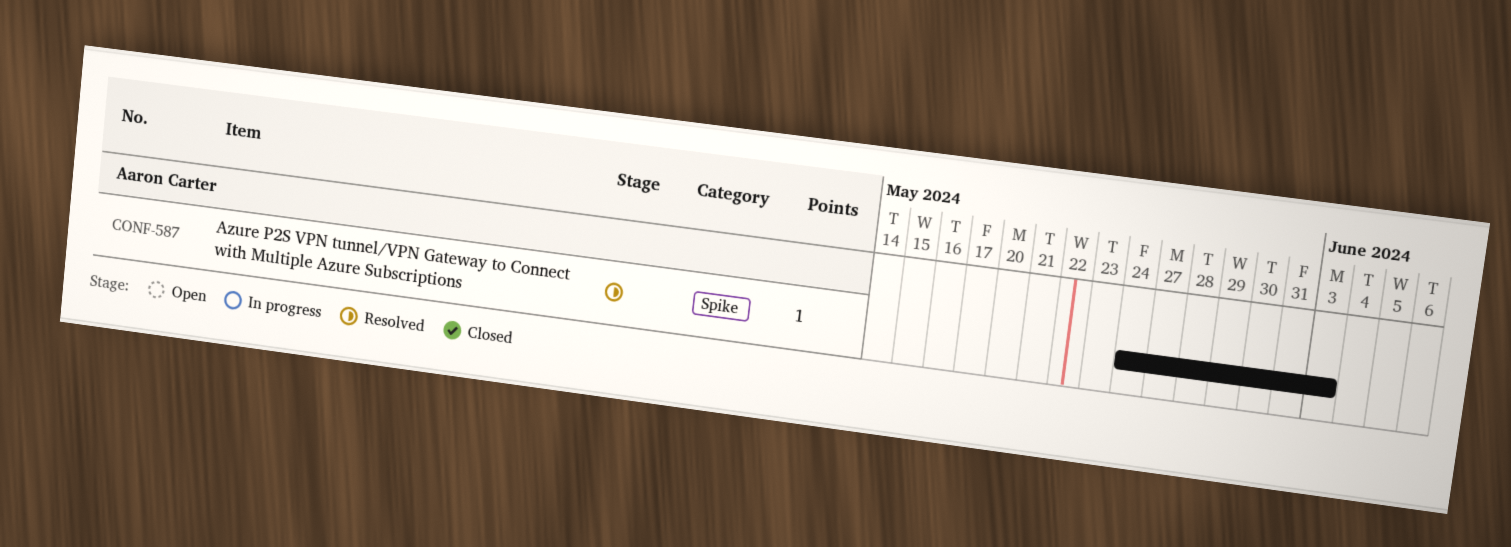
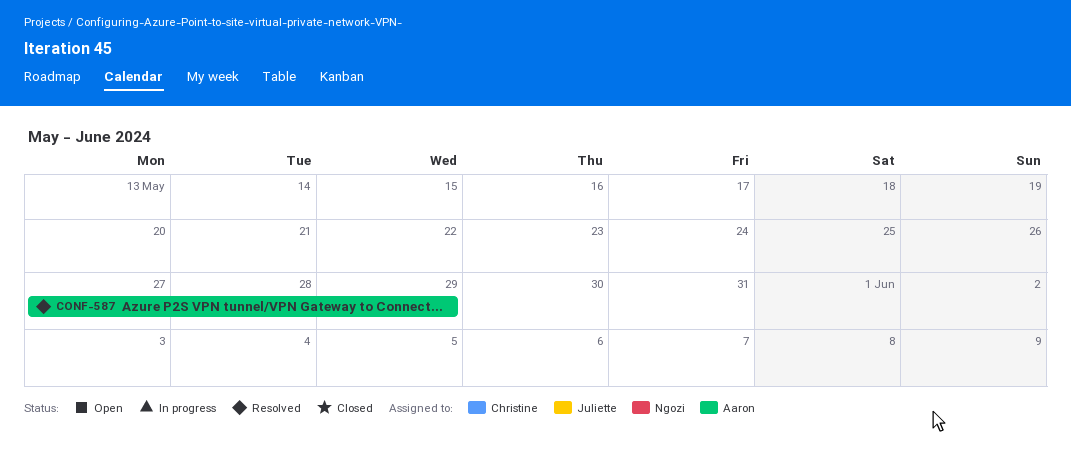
CONF-587, start: May 24 -> May 27
CONF-587, due: Jun 3 -> May 29

